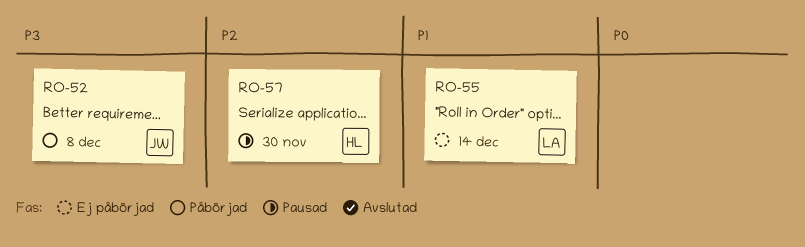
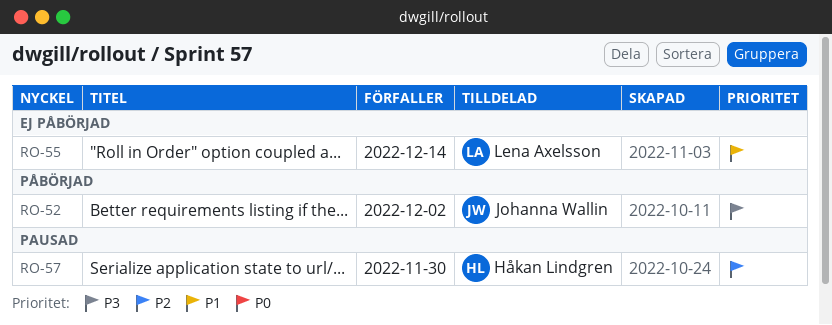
RO-52, due: Dec 8 -> Dec 2

